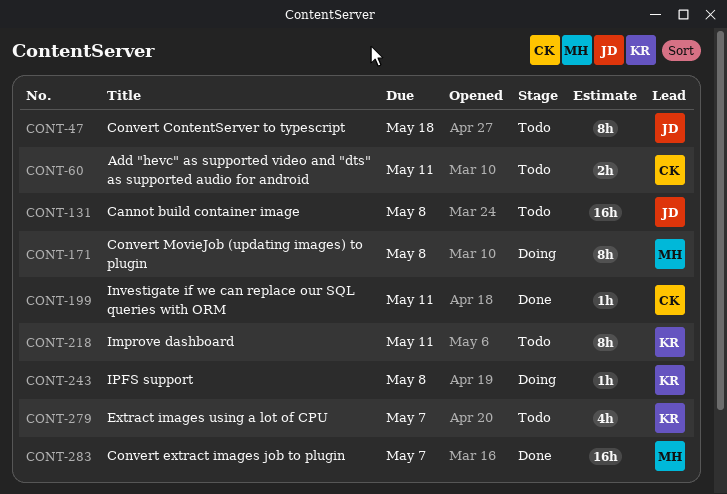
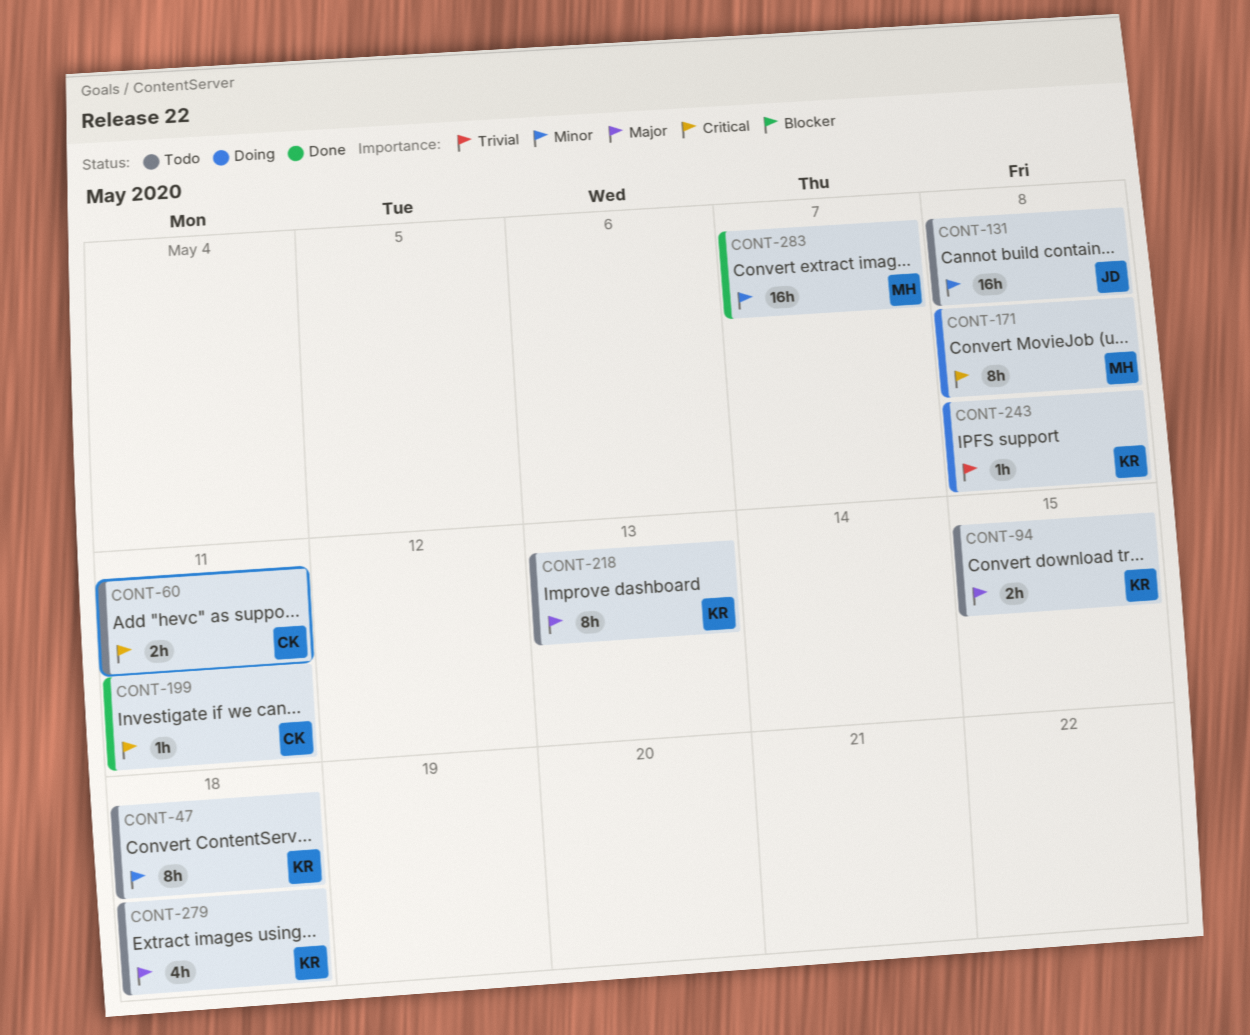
CONT-47, owner: JD -> KR
CONT-94: none -> present
CONT-218, due: May 11 -> May 13
CONT-279, due: May 7 -> May 18

